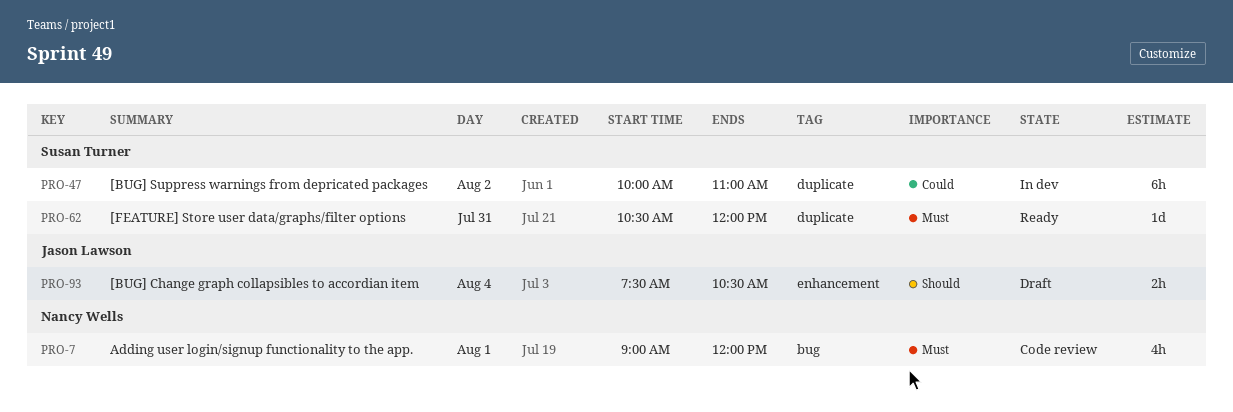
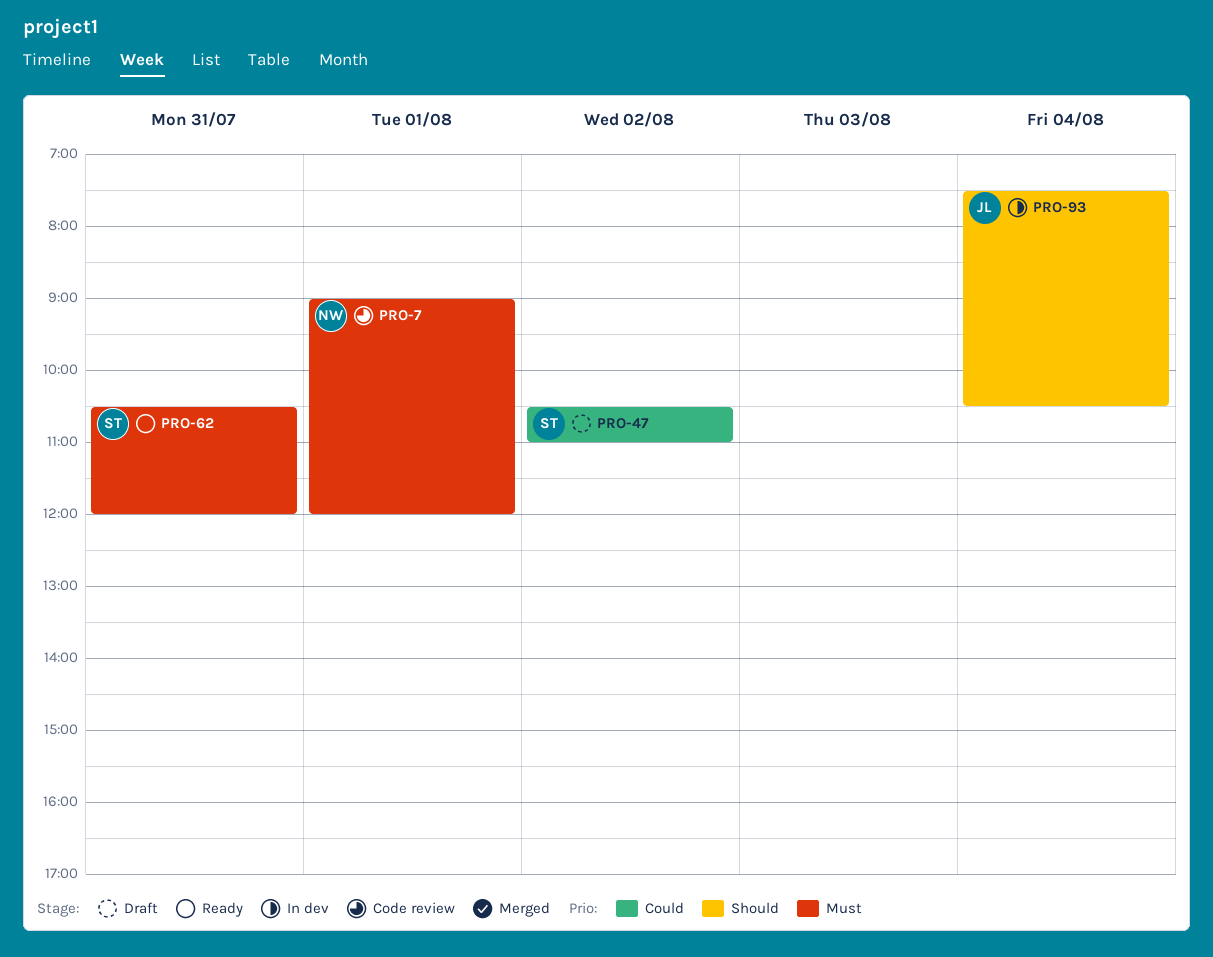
PRO-47, status: In dev -> Draft
PRO-47, begins: 10:00 -> 10:30
PRO-93, status: Draft -> In dev

